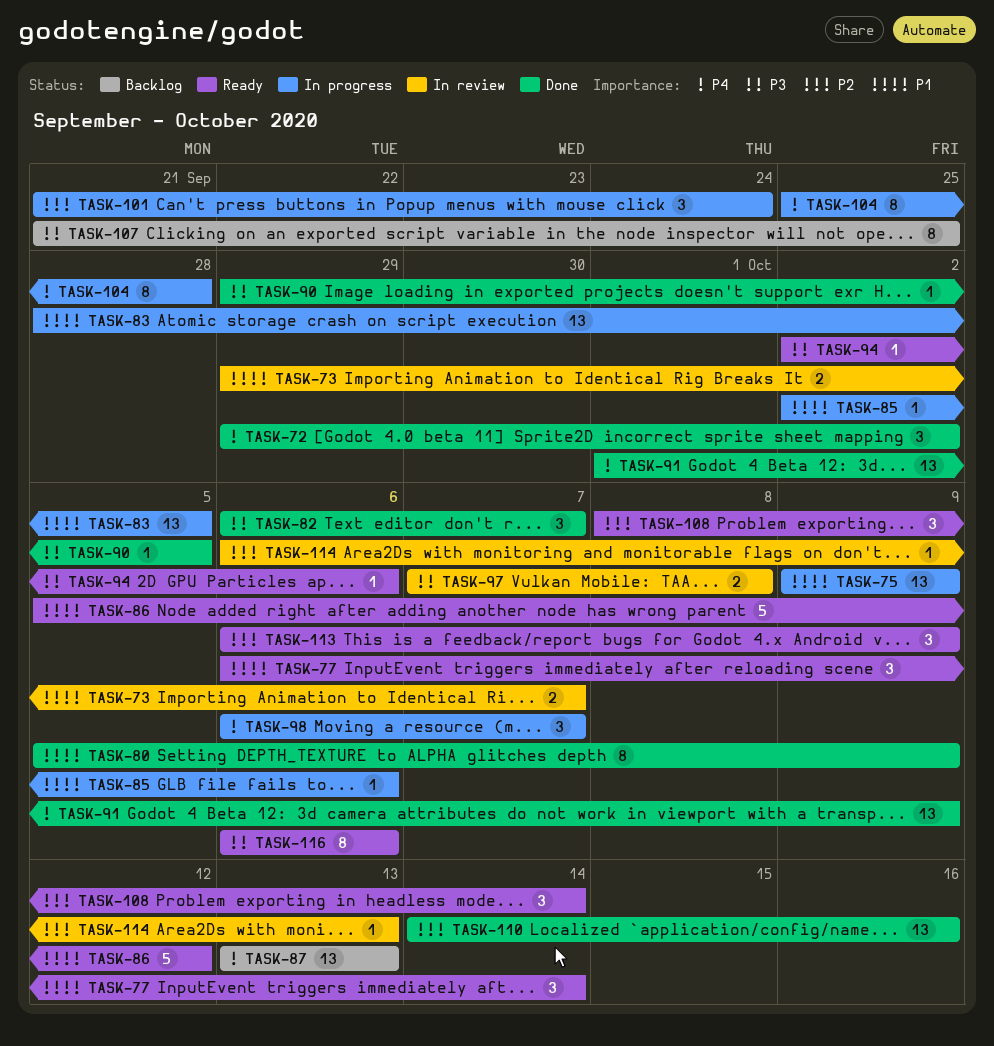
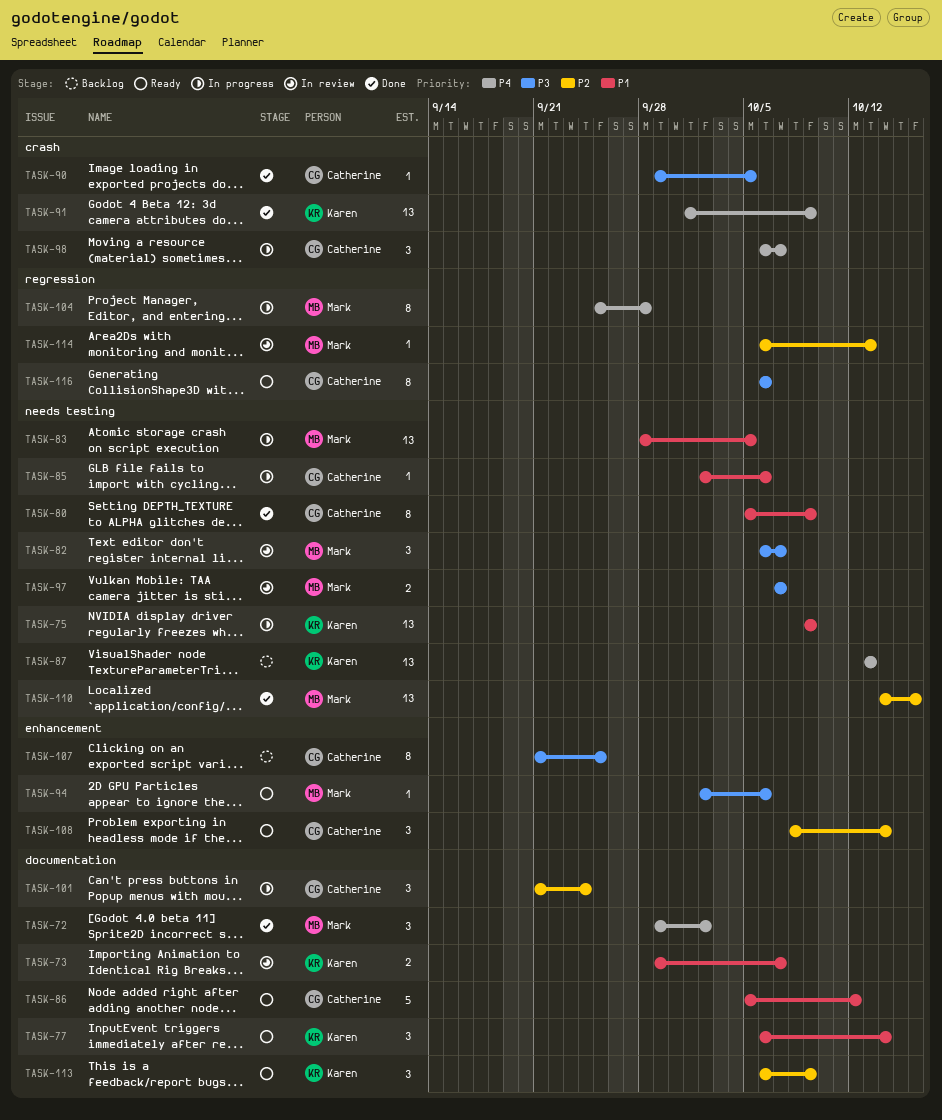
TASK-82, status: Done -> In review
TASK-97, due: Oct 8 -> Oct 7

